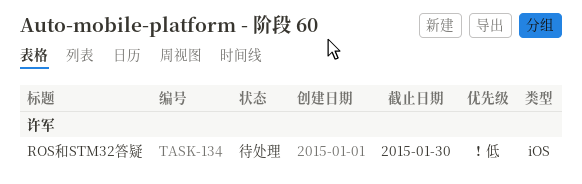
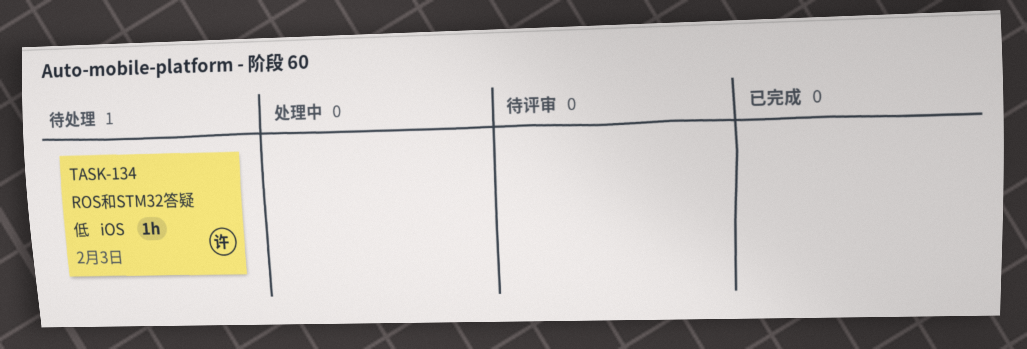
TASK-134, due: Jan 30 -> Feb 3

